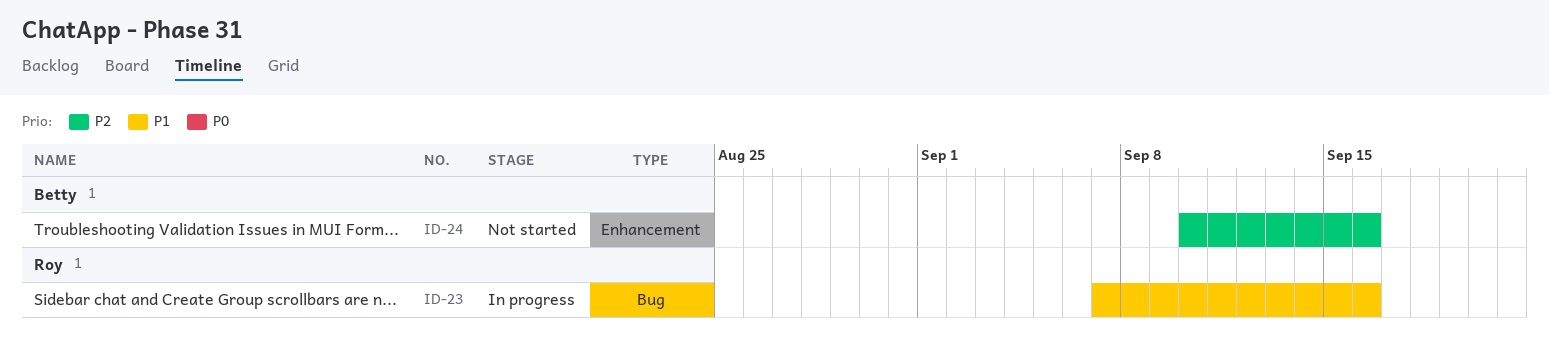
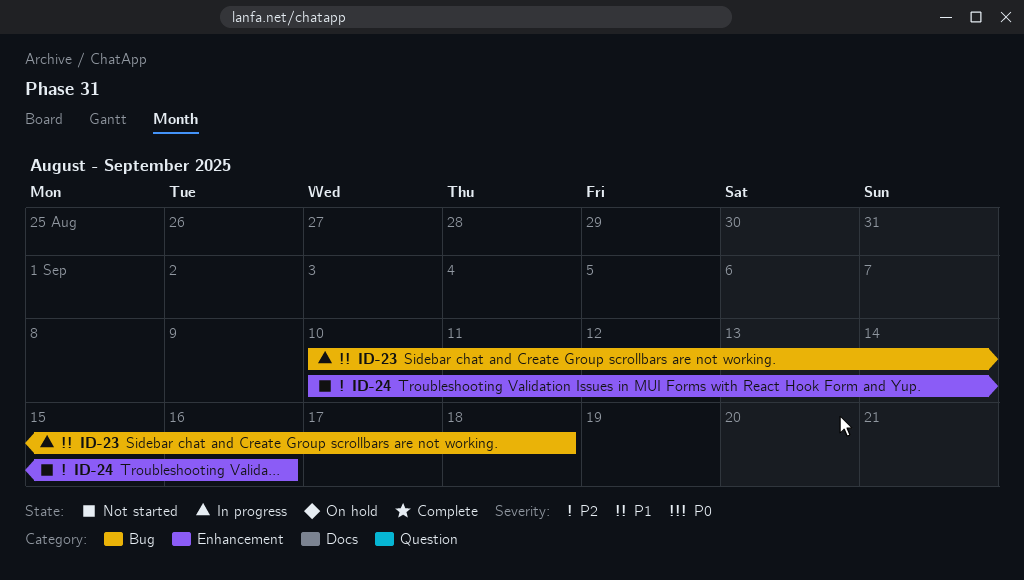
ID-23, start: Sep 7 -> Sep 10
ID-23, due: Sep 16 -> Sep 18

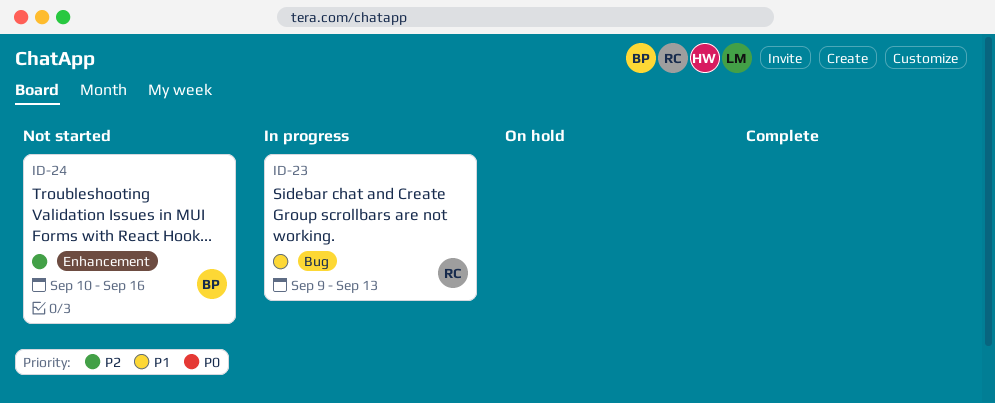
ID-23, start: Sep 10 -> Sep 9
ID-23, due: Sep 18 -> Sep 13

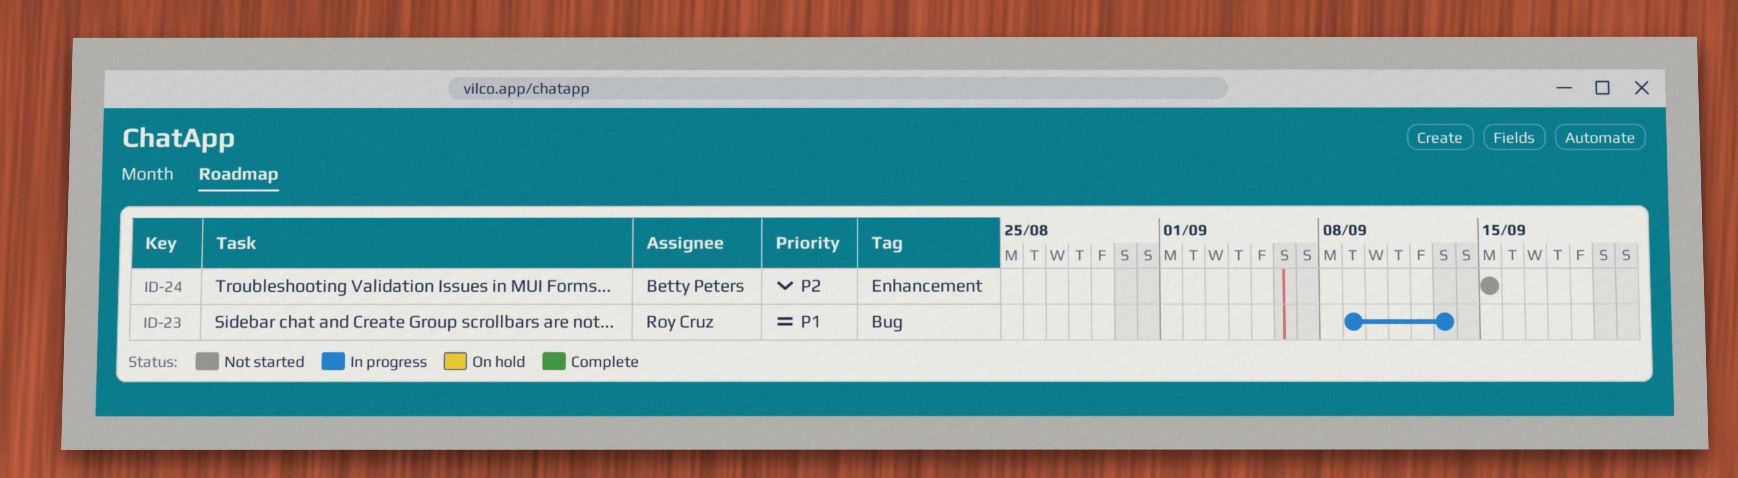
ID-24, start: Sep 10 -> Sep 15
ID-24, due: Sep 16 -> Sep 15

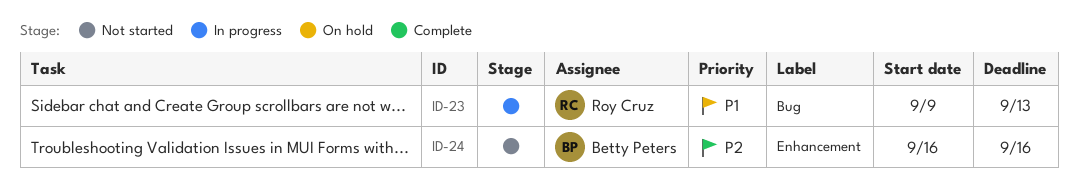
ID-24, start: Sep 15 -> Sep 16
ID-24, due: Sep 15 -> Sep 16

